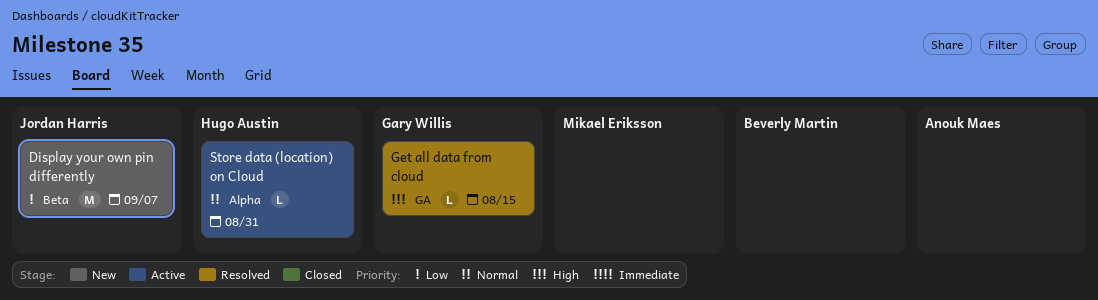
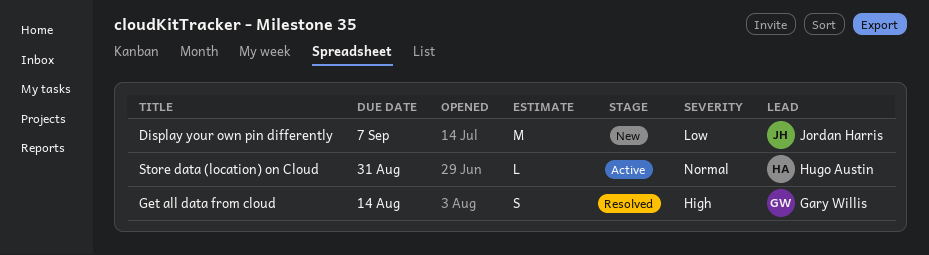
Get all data from cloud, estimate: L -> S
Get all data from cloud, due: Aug 15 -> Aug 14

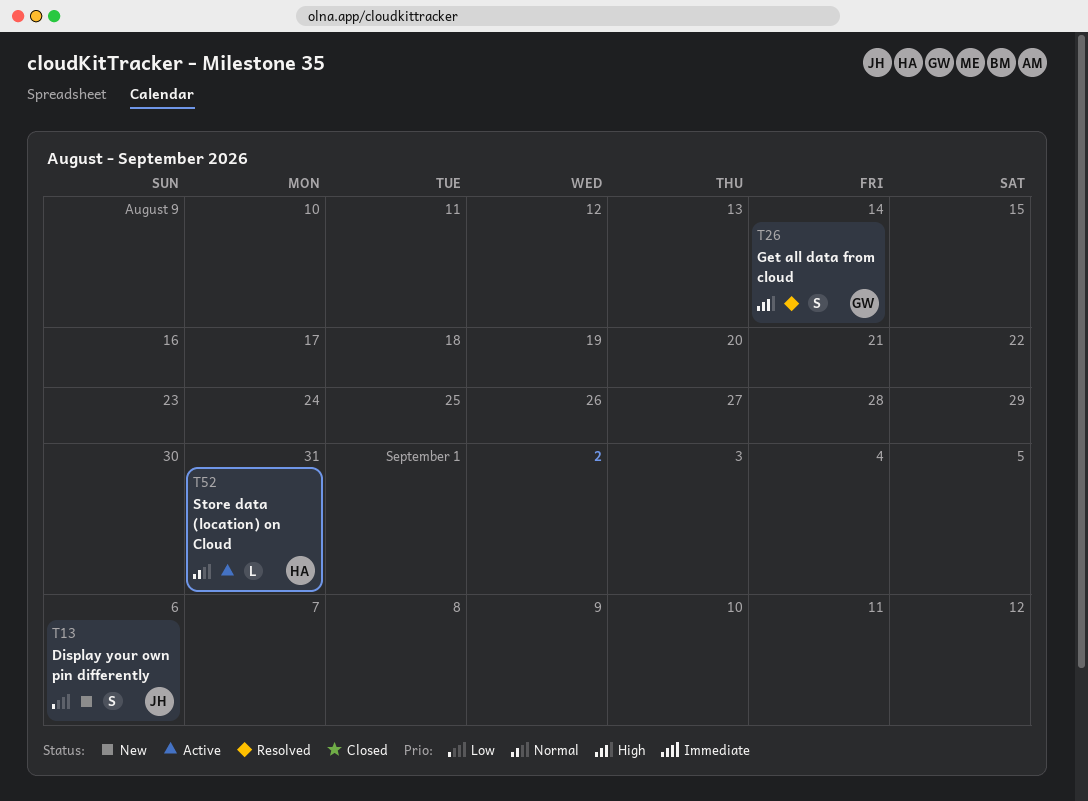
Display your own pin differently, estimate: M -> S
Display your own pin differently, due: Sep 7 -> Sep 6

